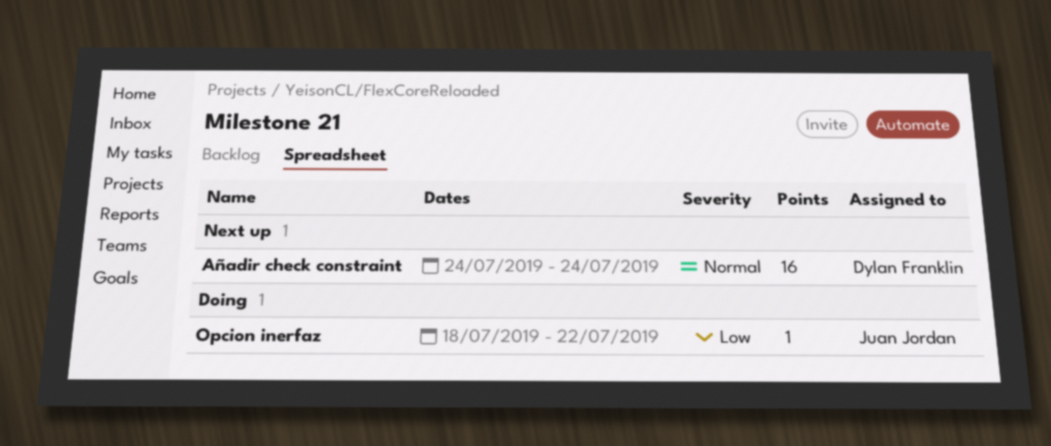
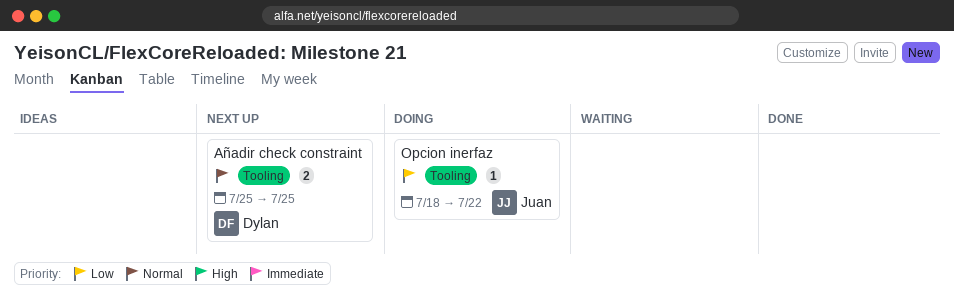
Añadir check constraint, estimate: 16 -> 2
Añadir check constraint, start: Jul 24 -> Jul 25
Añadir check constraint, due: Jul 24 -> Jul 25

